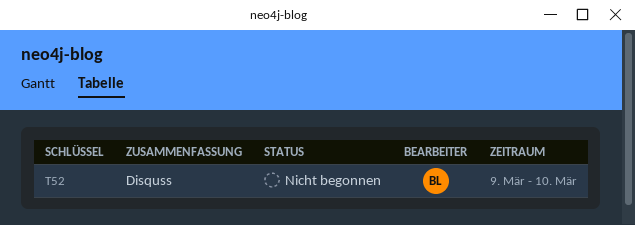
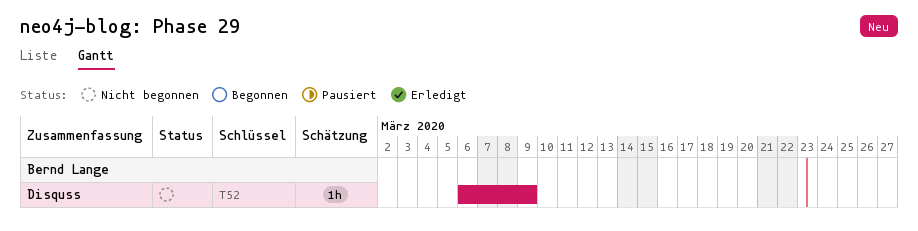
T52, start: Mar 9 -> Mar 6
T52, due: Mar 10 -> Mar 9

